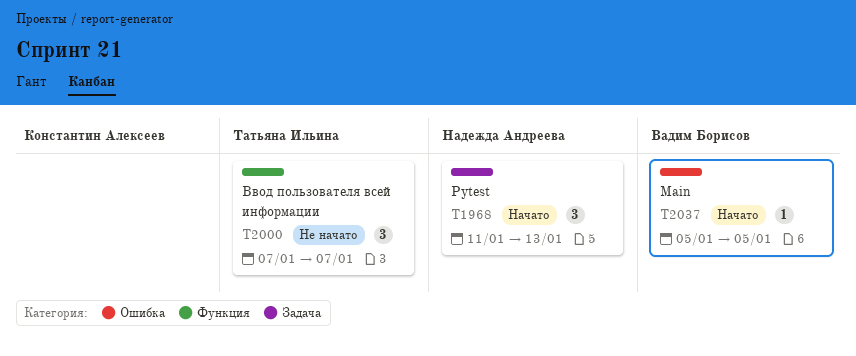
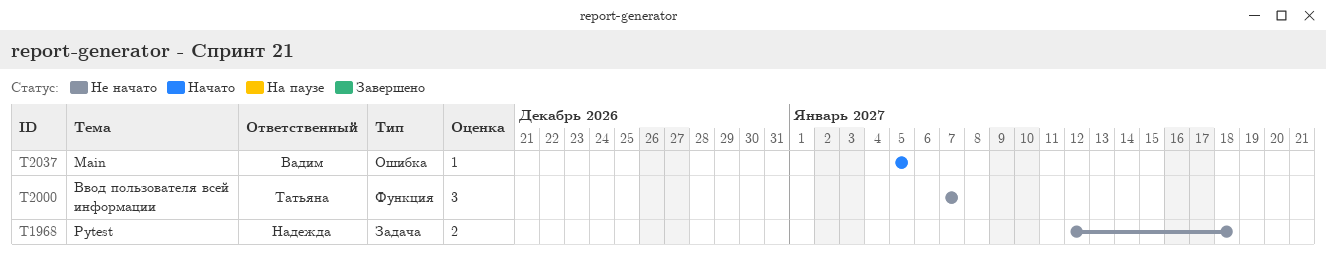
T1968, status: Начато -> Не начато
T1968, estimate: 3 -> 2
T1968, start: Jan 11 -> Jan 12
T1968, due: Jan 13 -> Jan 18

